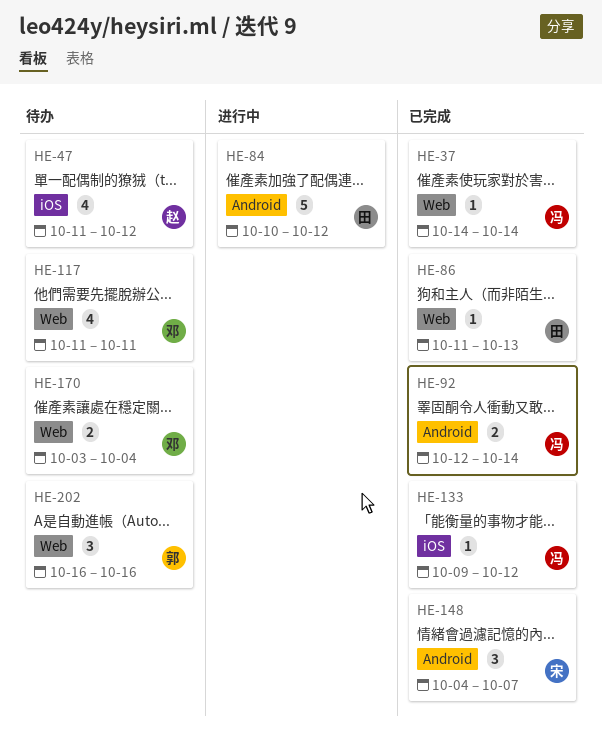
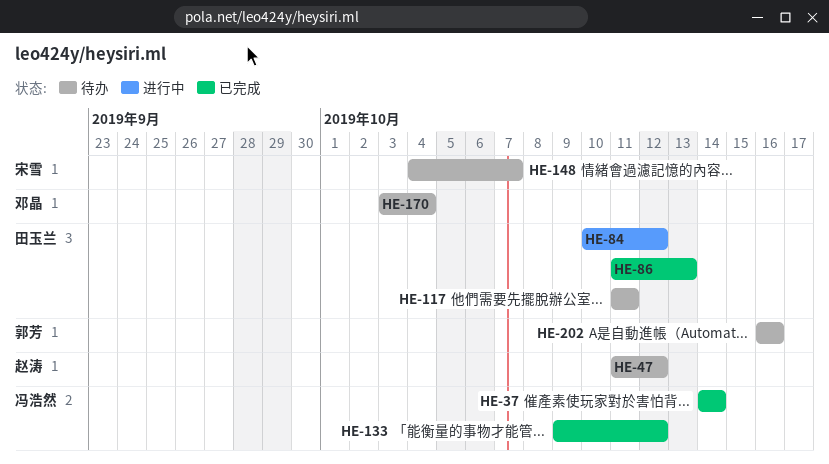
HE-92: present -> none
HE-117, owner: 邓晶 -> 田玉兰
HE-148, status: 已完成 -> 待办

